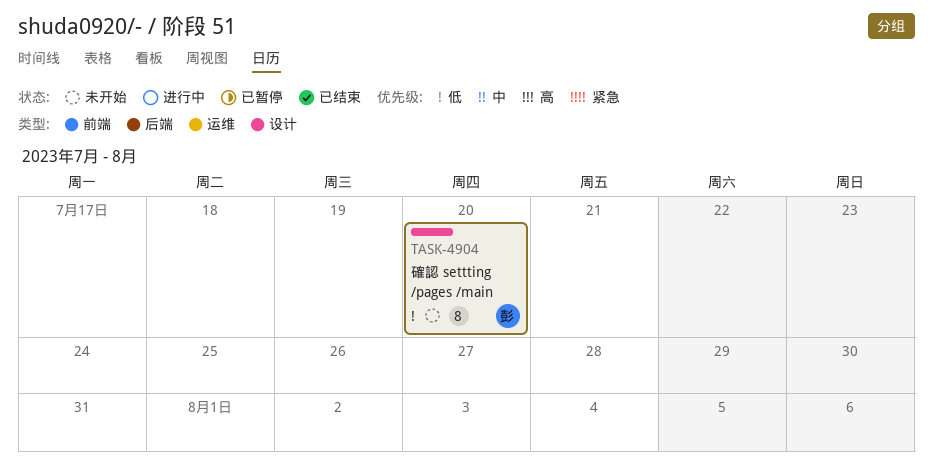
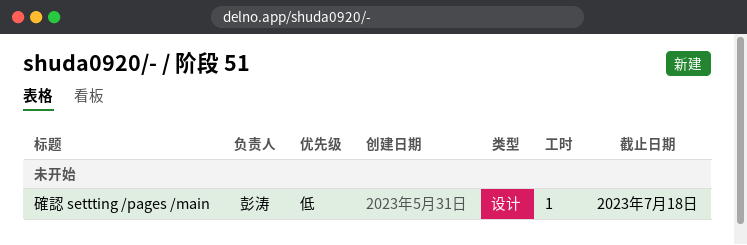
確認 settting /pages /main, estimate: 8 -> 1
確認 settting /pages /main, due: Jul 20 -> Jul 18

